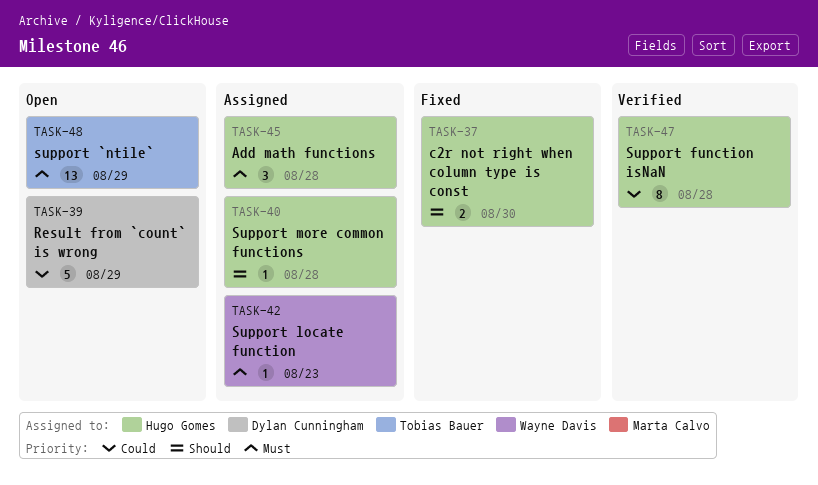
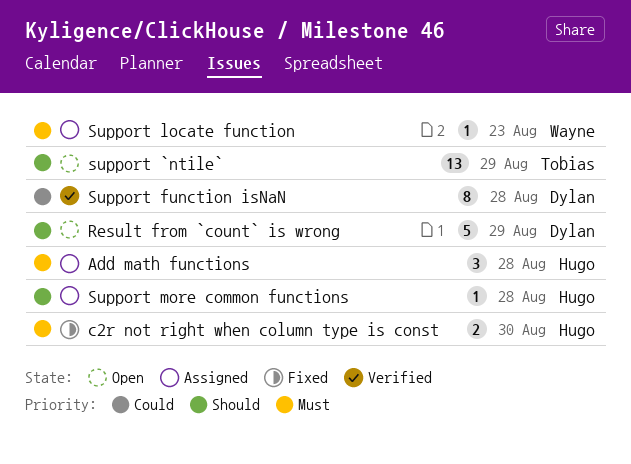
c2r not right when column type is const, priority: Should -> Must
Result from `count` is wrong, priority: Could -> Should
support `ntile`, priority: Must -> Should
Support function isNaN, owner: Hugo Gomes -> Dylan Cunningham

